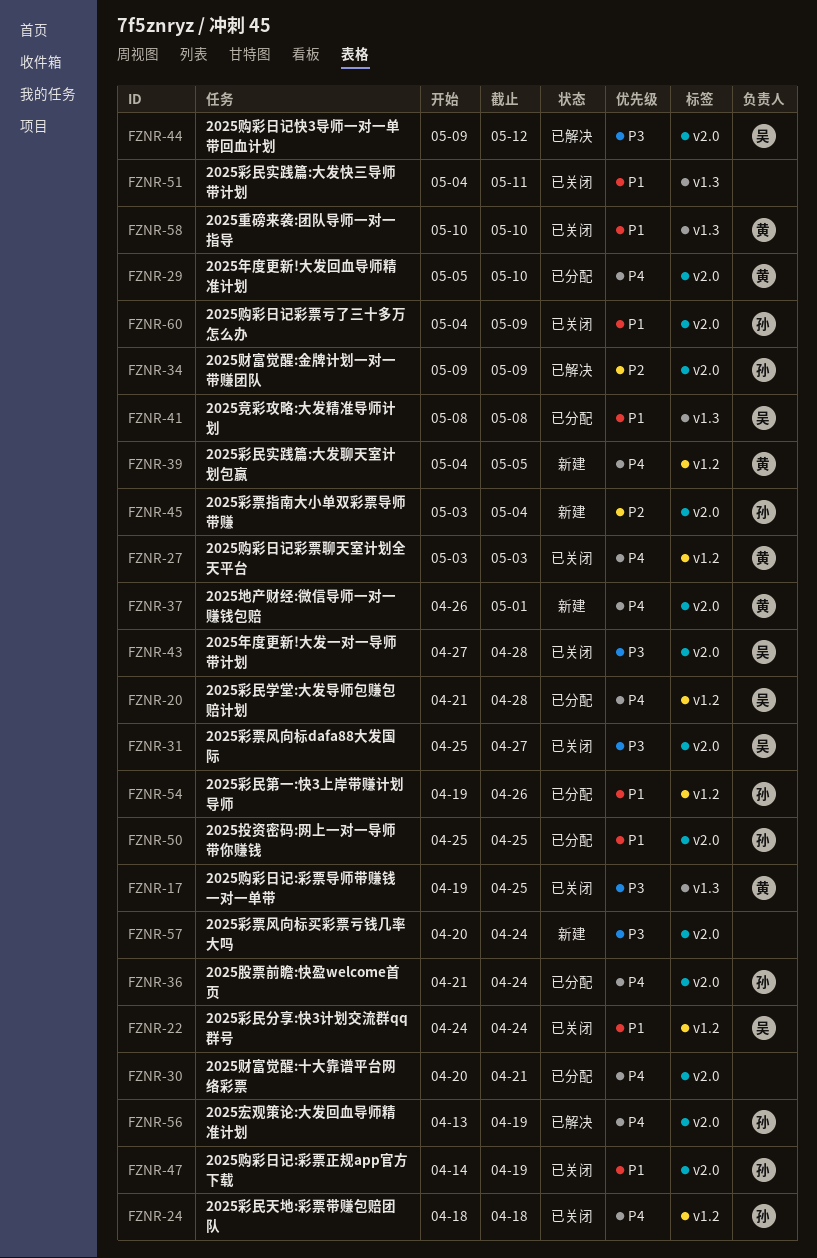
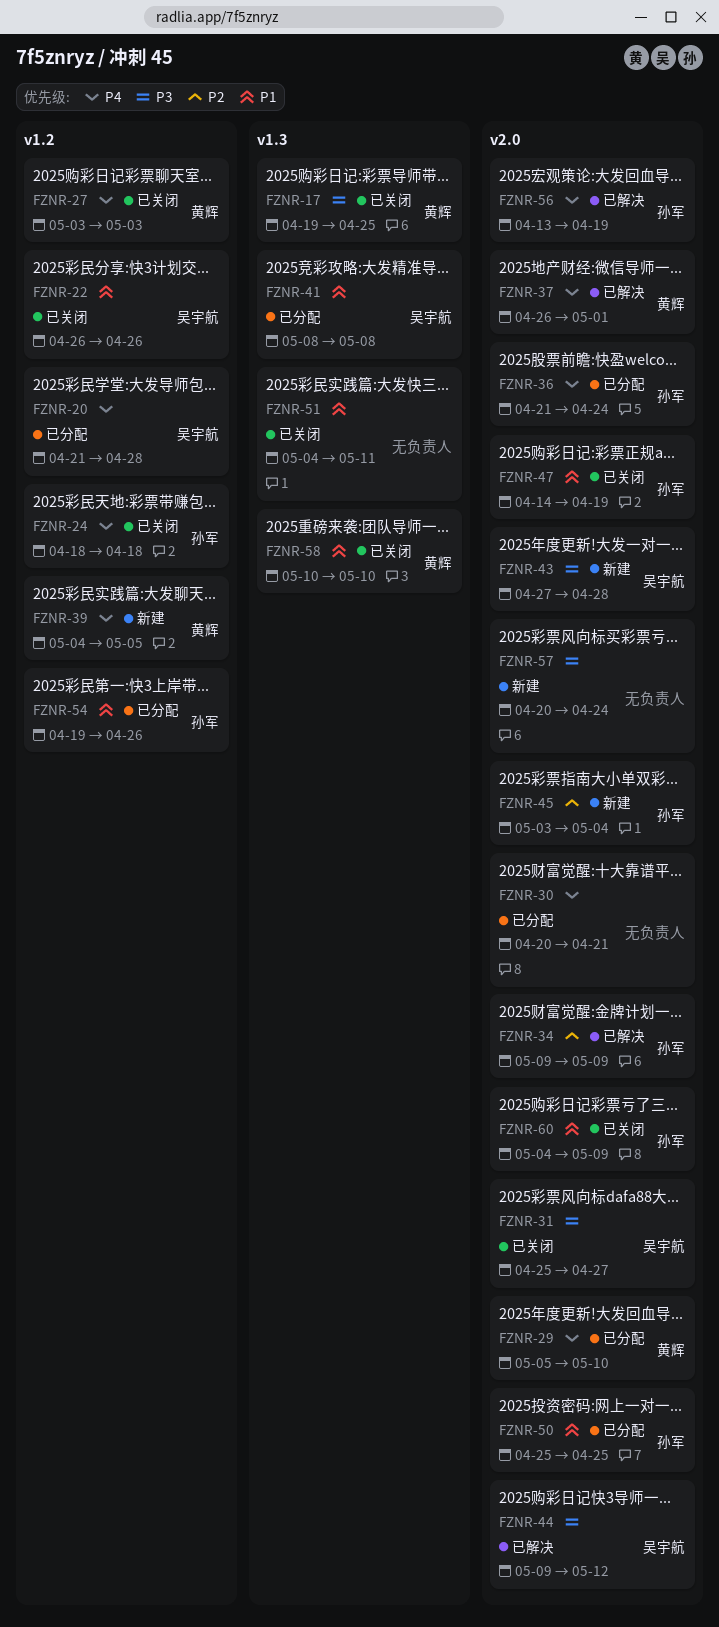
FZNR-22, start: Apr 24 -> Apr 26
FZNR-22, due: Apr 24 -> Apr 26
FZNR-37, status: 新建 -> 已解决
FZNR-43, status: 已关闭 -> 新建

